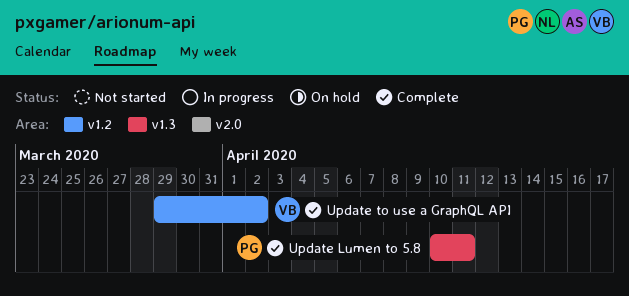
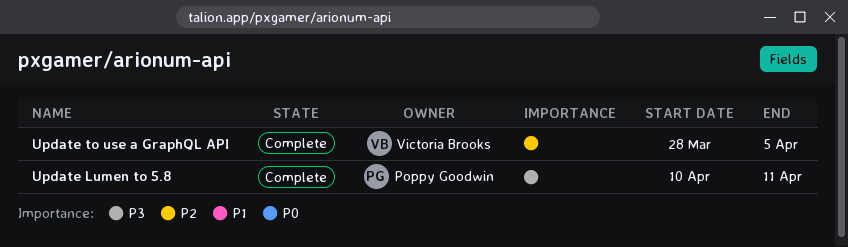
Update to use a GraphQL API, start: Mar 29 -> Mar 28
Update to use a GraphQL API, due: Apr 2 -> Apr 5

